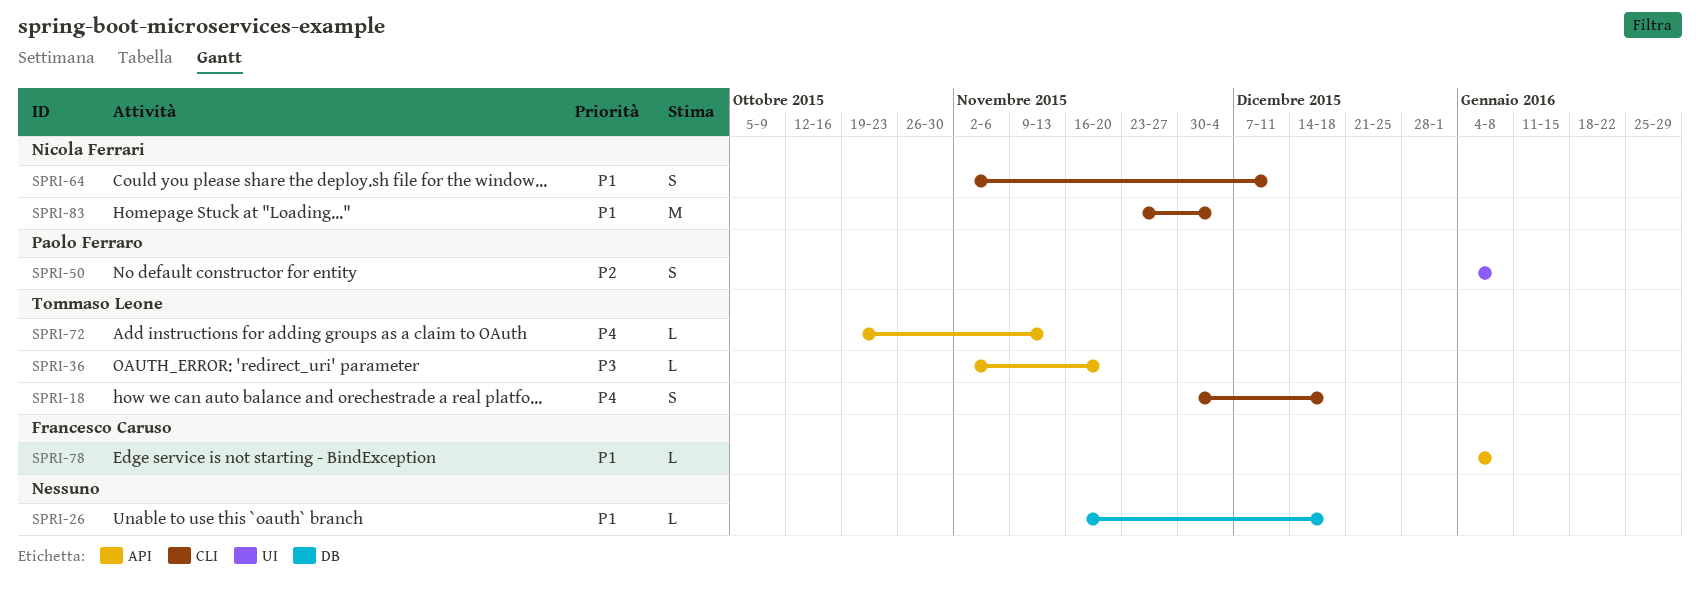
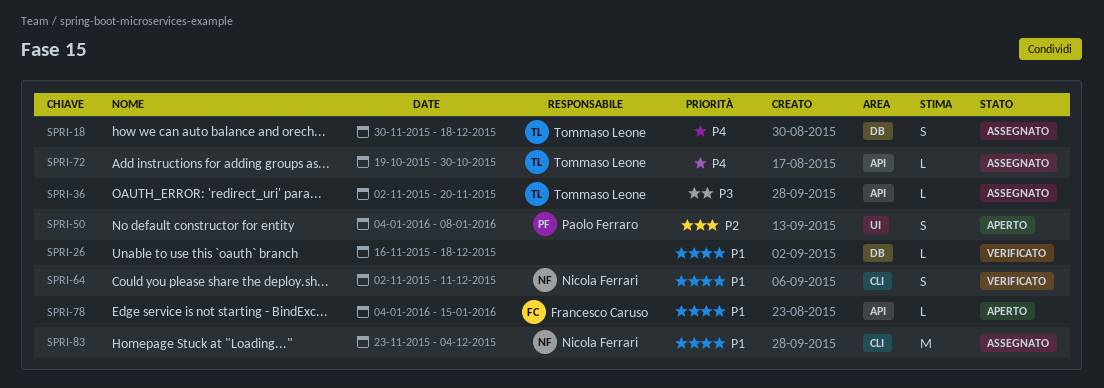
SPRI-18, label: CLI -> DB
SPRI-72, due: Nov 13 -> Oct 30
SPRI-78, due: Jan 8 -> Jan 15

